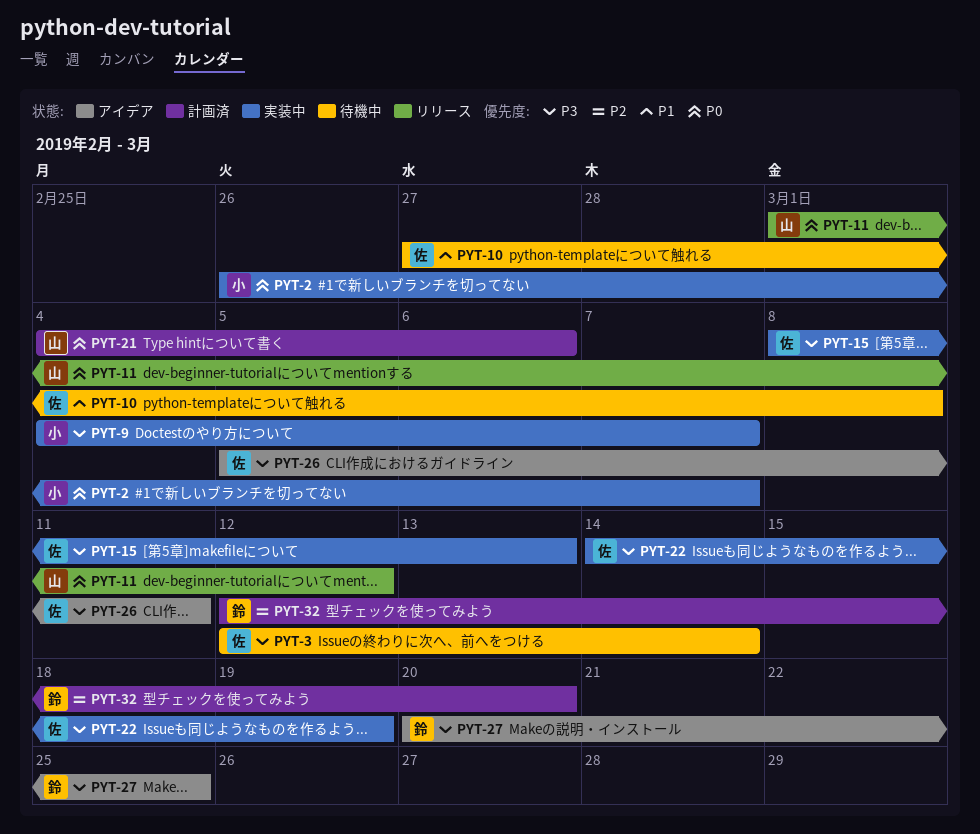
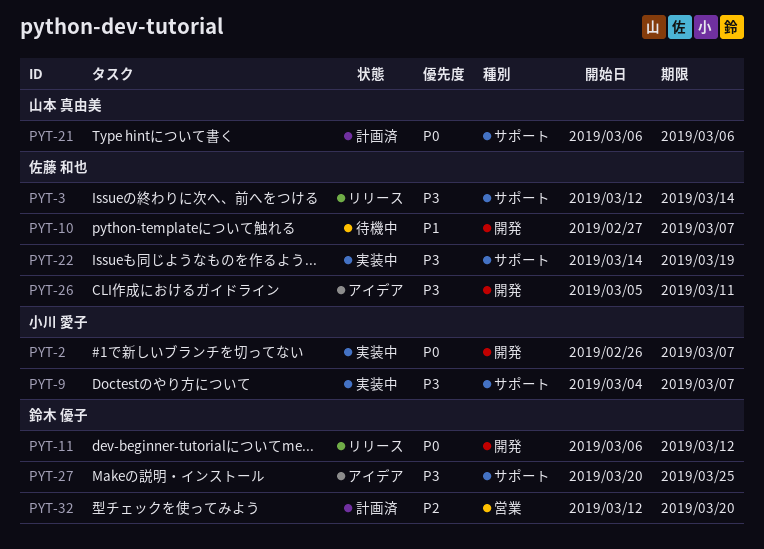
PYT-3, status: 待機中 -> リリース
PYT-10, due: Mar 8 -> Mar 7
PYT-11, owner: 山本 真由美 -> 鈴木 優子
PYT-11, start: Mar 1 -> Mar 6
PYT-15: present -> none
PYT-21, start: Mar 4 -> Mar 6

